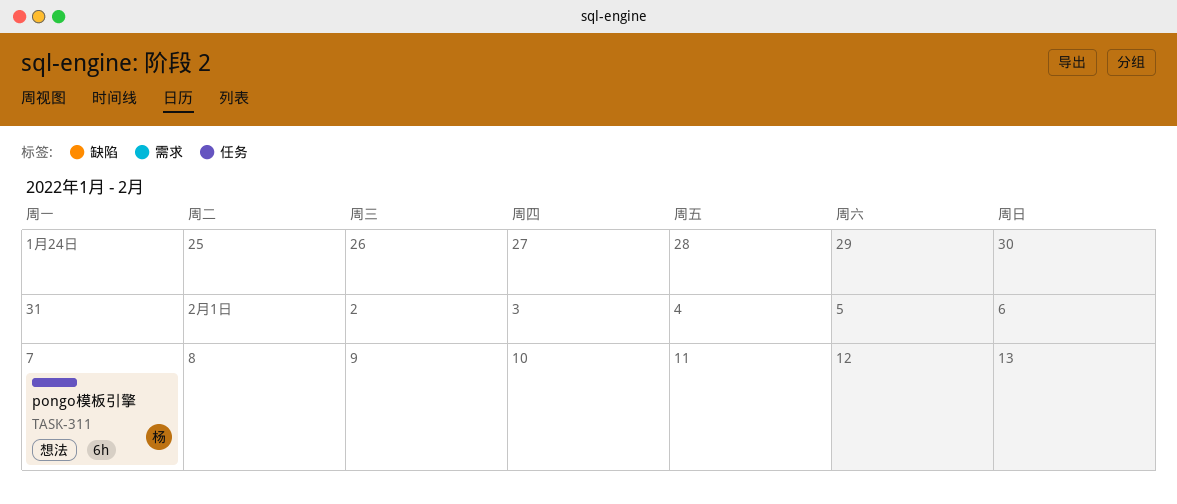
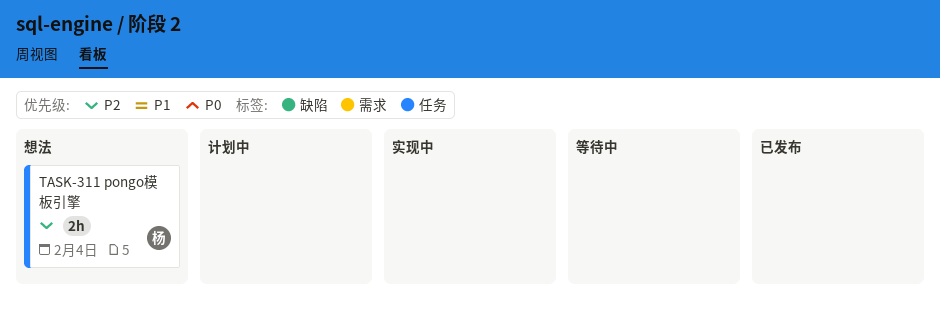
TASK-311, estimate: 6h -> 2h
TASK-311, due: Feb 7 -> Feb 4

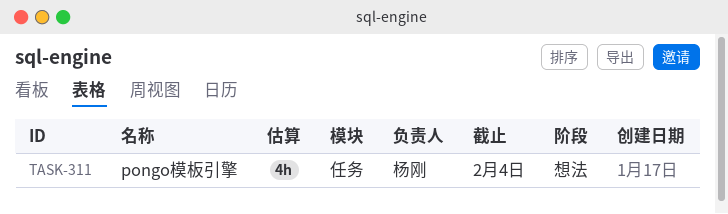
TASK-311, estimate: 2h -> 4h

